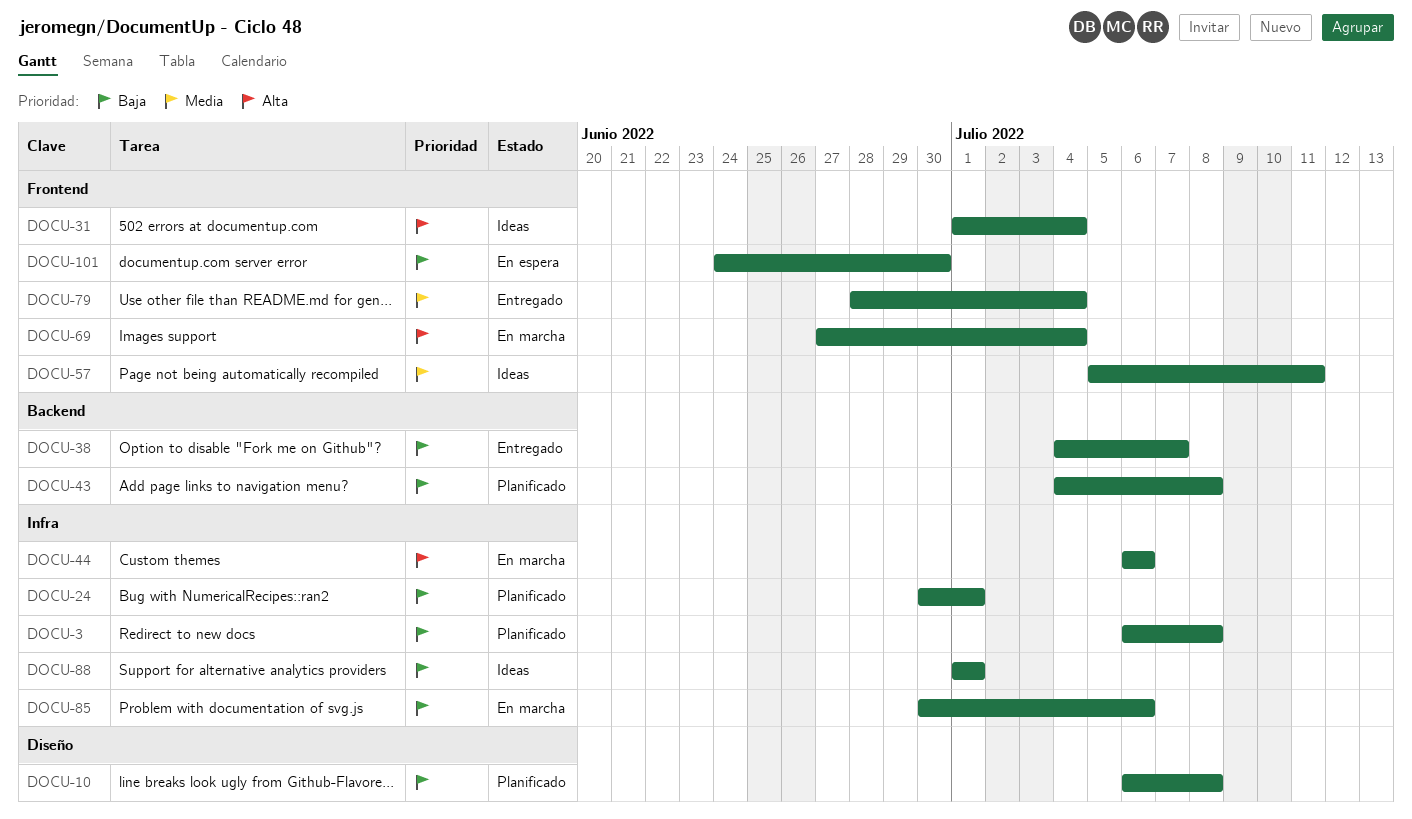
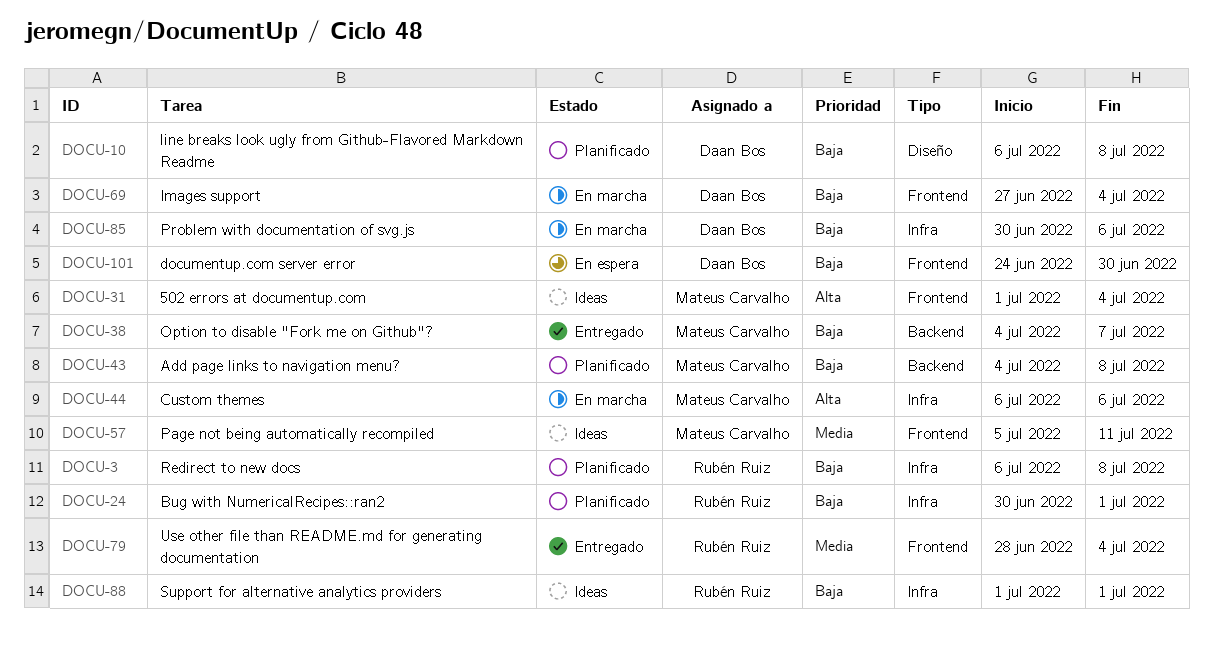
DOCU-69, priority: Alta -> Baja

